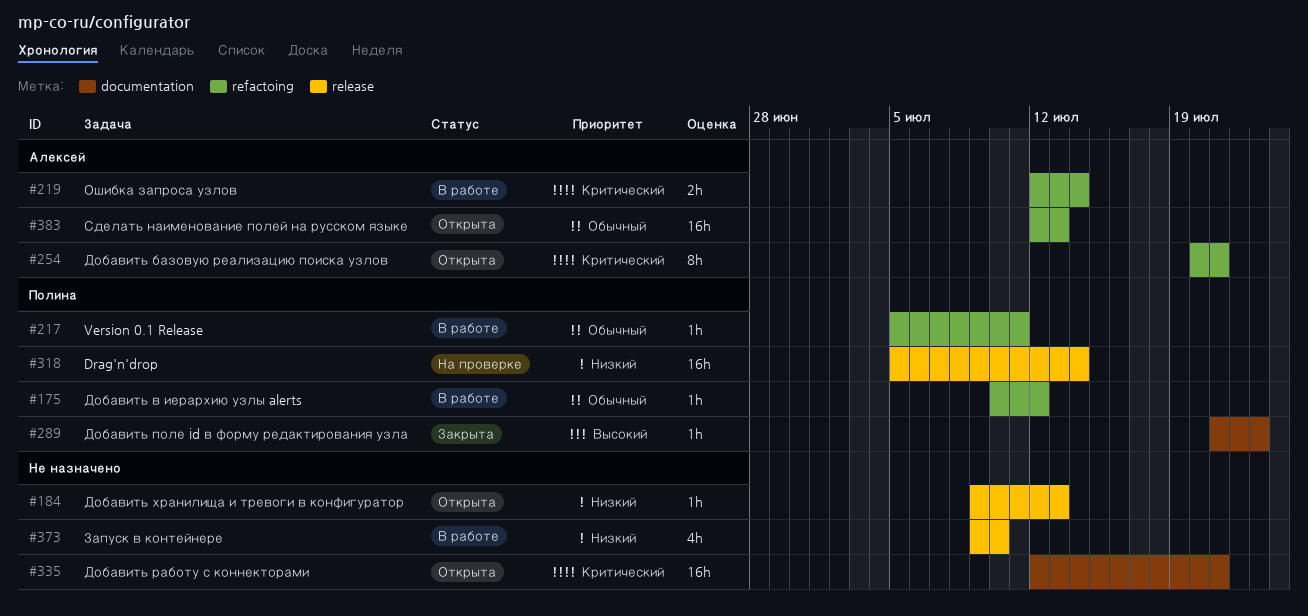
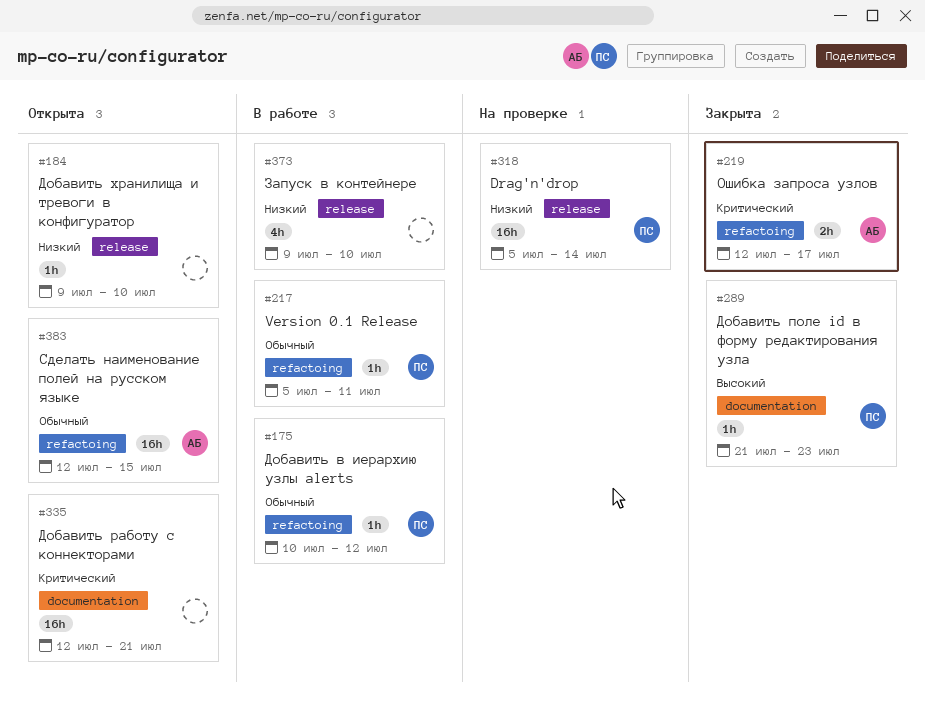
#184, due: Jul 13 -> Jul 10
#219, status: В работе -> Закрыта
#219, due: Jul 14 -> Jul 17
#254: present -> none
#383, due: Jul 13 -> Jul 15

